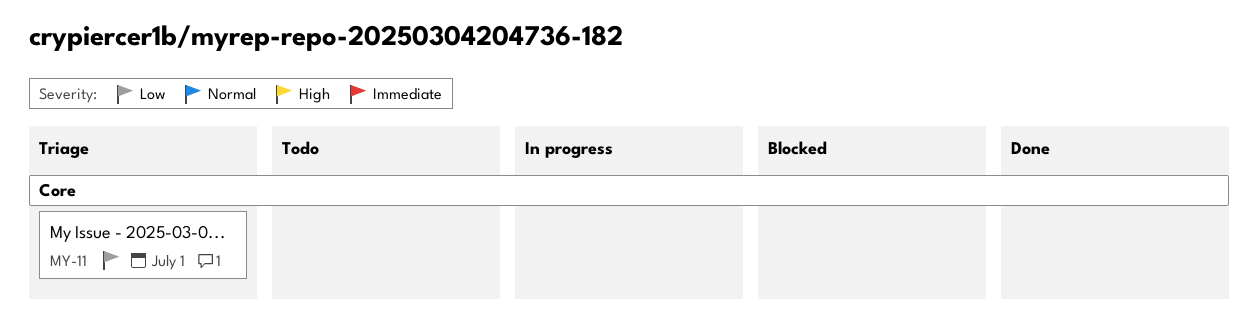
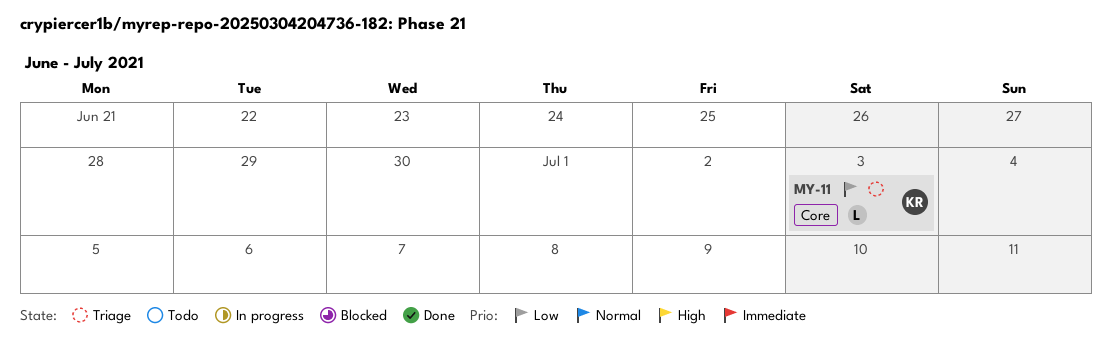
MY-11, due: Jul 1 -> Jul 3

